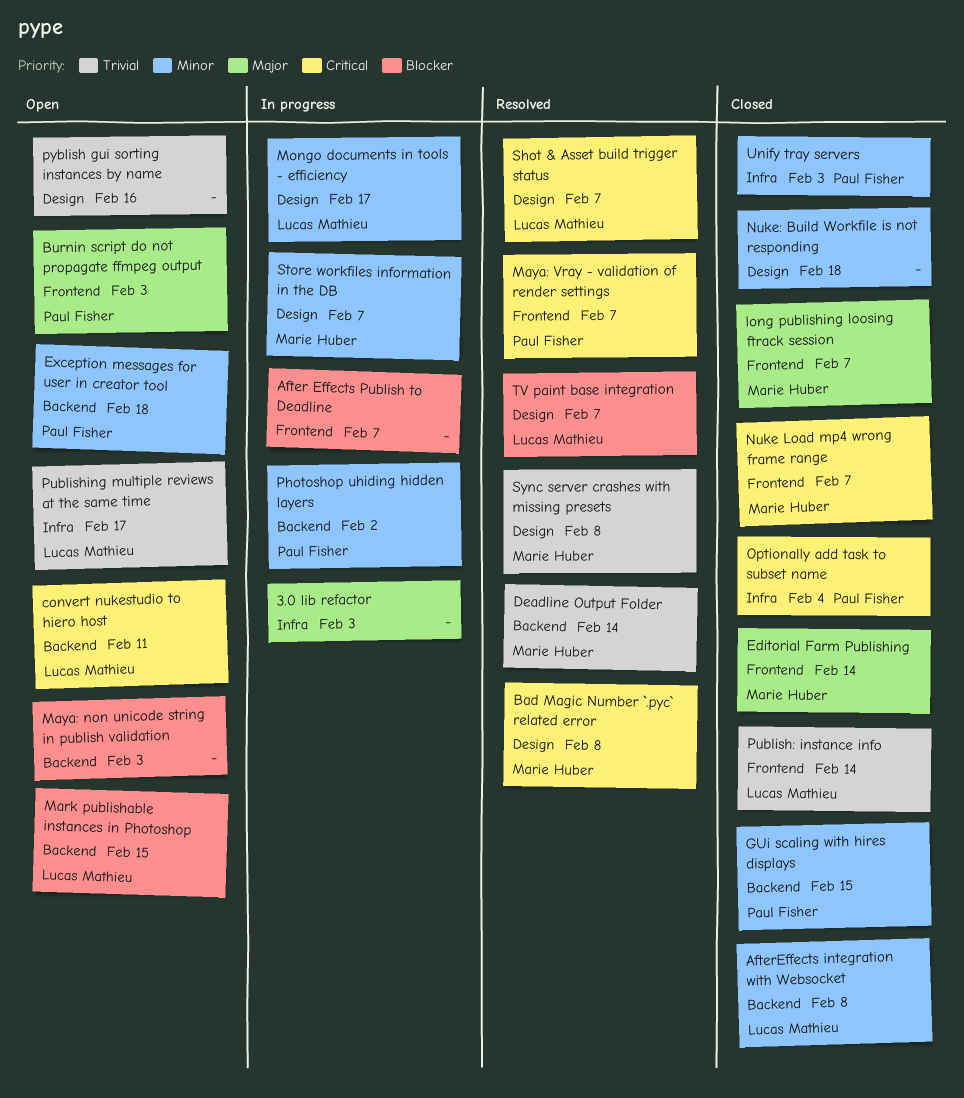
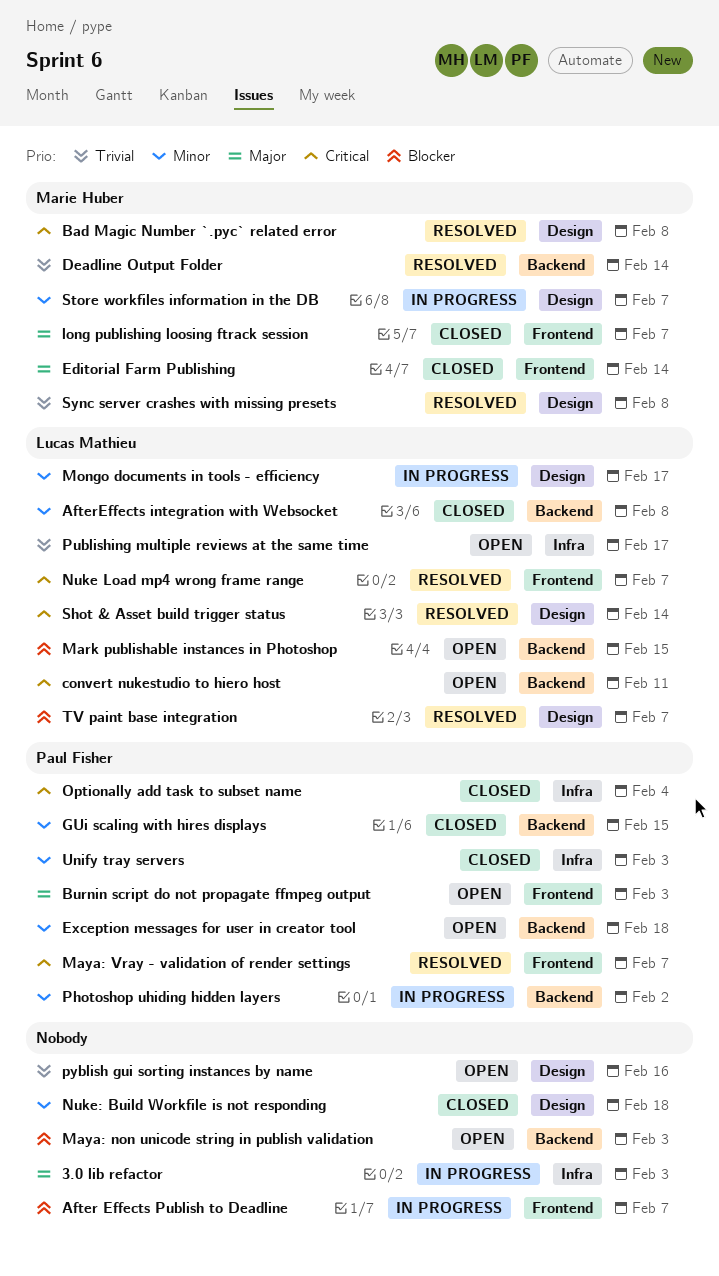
Nuke Load mp4 wrong frame range, status: Closed -> Resolved
Nuke Load mp4 wrong frame range, owner: Marie Huber -> Lucas Mathieu
Publish: instance info: present -> none
Shot & Asset build trigger status, due: Feb 7 -> Feb 14

